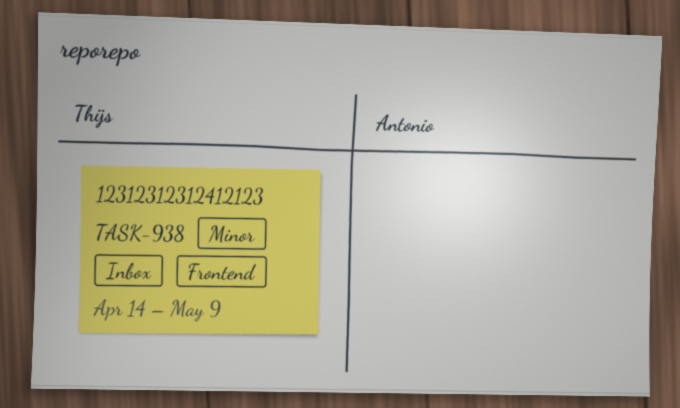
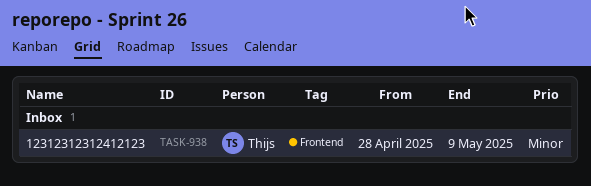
TASK-938, start: Apr 14 -> Apr 28

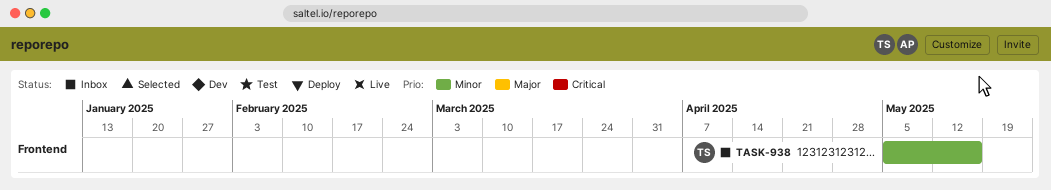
TASK-938, start: Apr 28 -> May 5
TASK-938, due: May 9 -> May 16

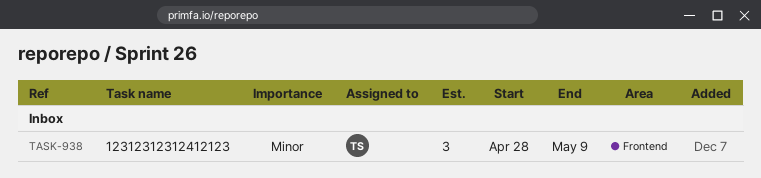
TASK-938, start: May 5 -> Apr 28
TASK-938, due: May 16 -> May 9

